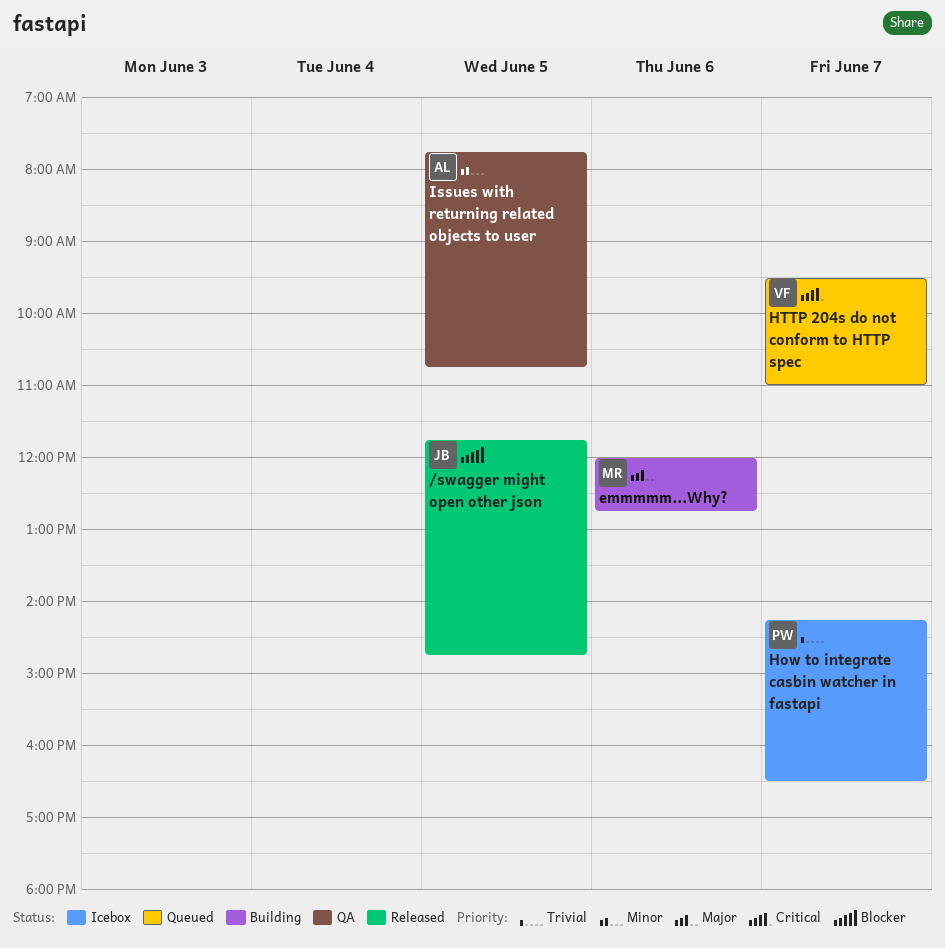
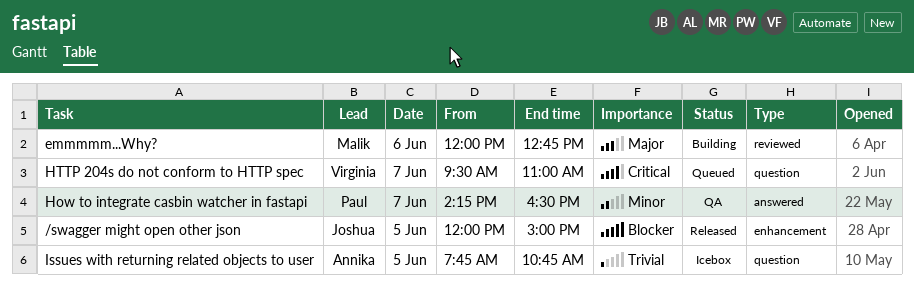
/swagger might open other json, begins: 11:45 -> 12:00
/swagger might open other json, ends: 14:45 -> 15:00
How to integrate casbin watcher in fastapi, status: Icebox -> QA
How to integrate casbin watcher in fastapi, priority: Trivial -> Minor
Issues with returning related objects to user, status: QA -> Icebox
Issues with returning related objects to user, priority: Minor -> Trivial

